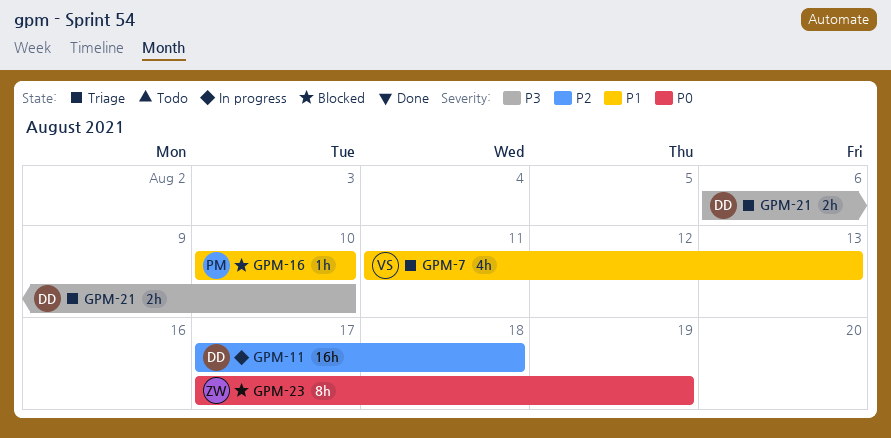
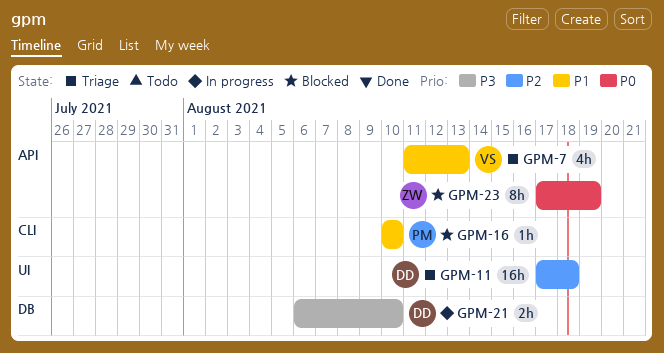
GPM-11, status: In progress -> Triage
GPM-21, status: Triage -> In progress

